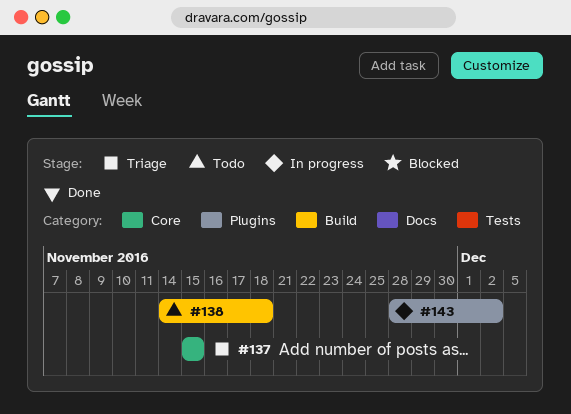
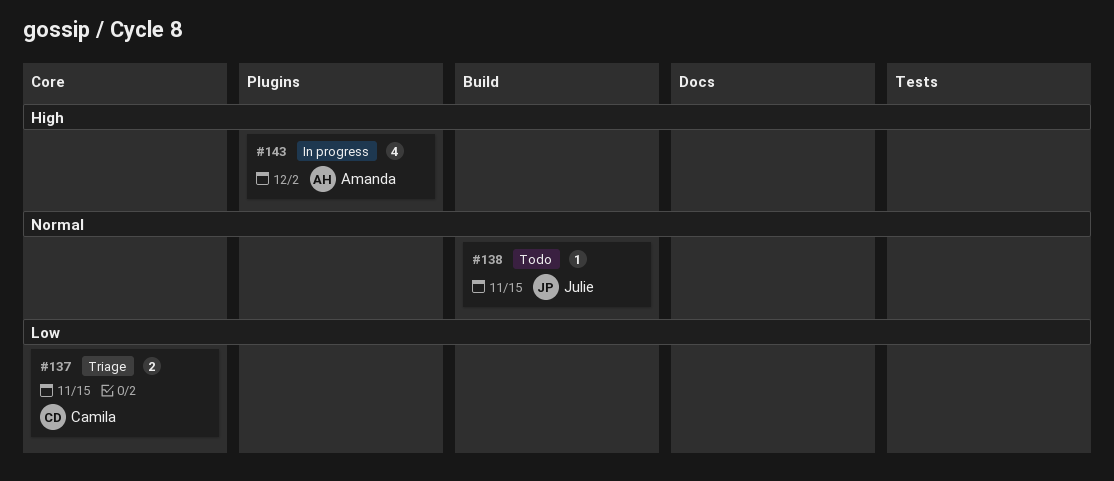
#138, due: Nov 18 -> Nov 15

